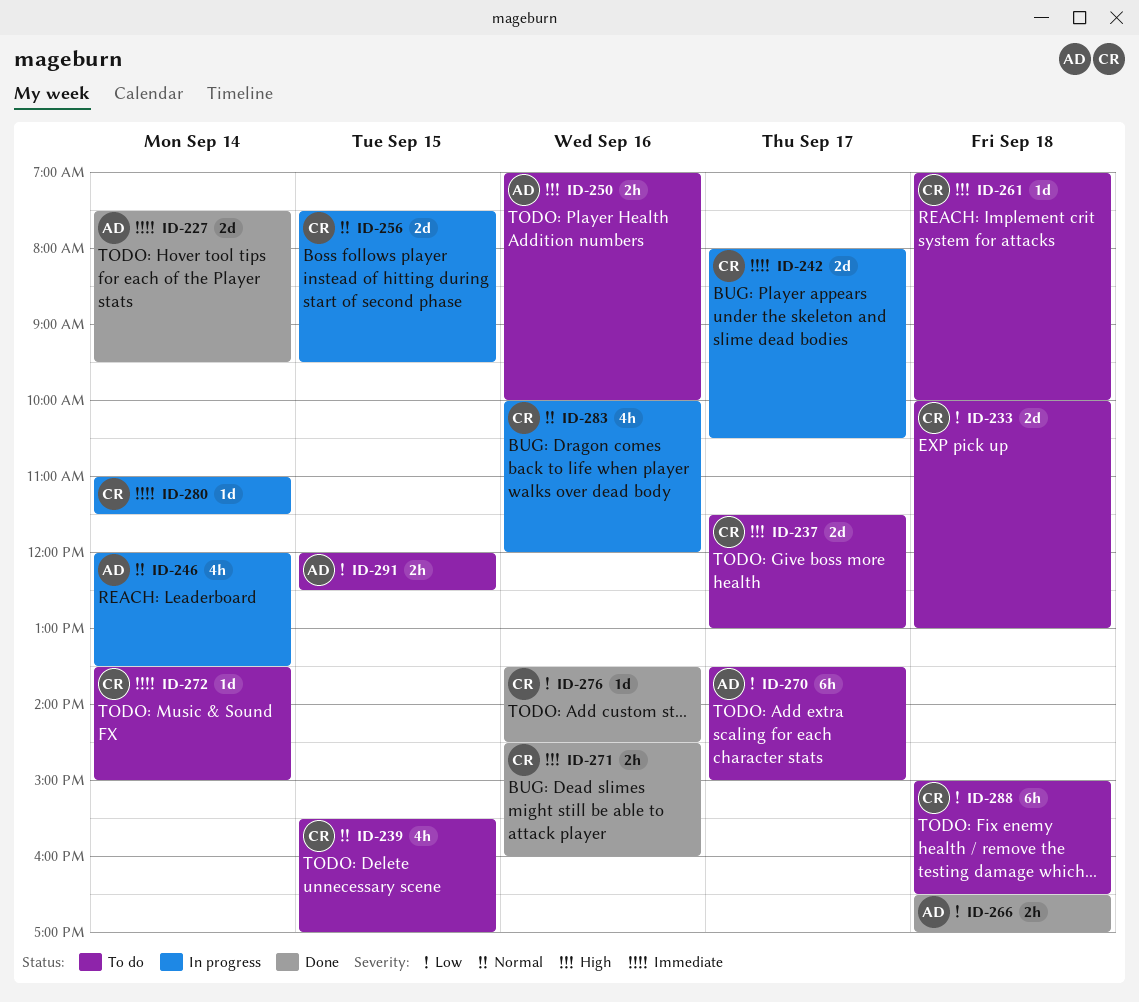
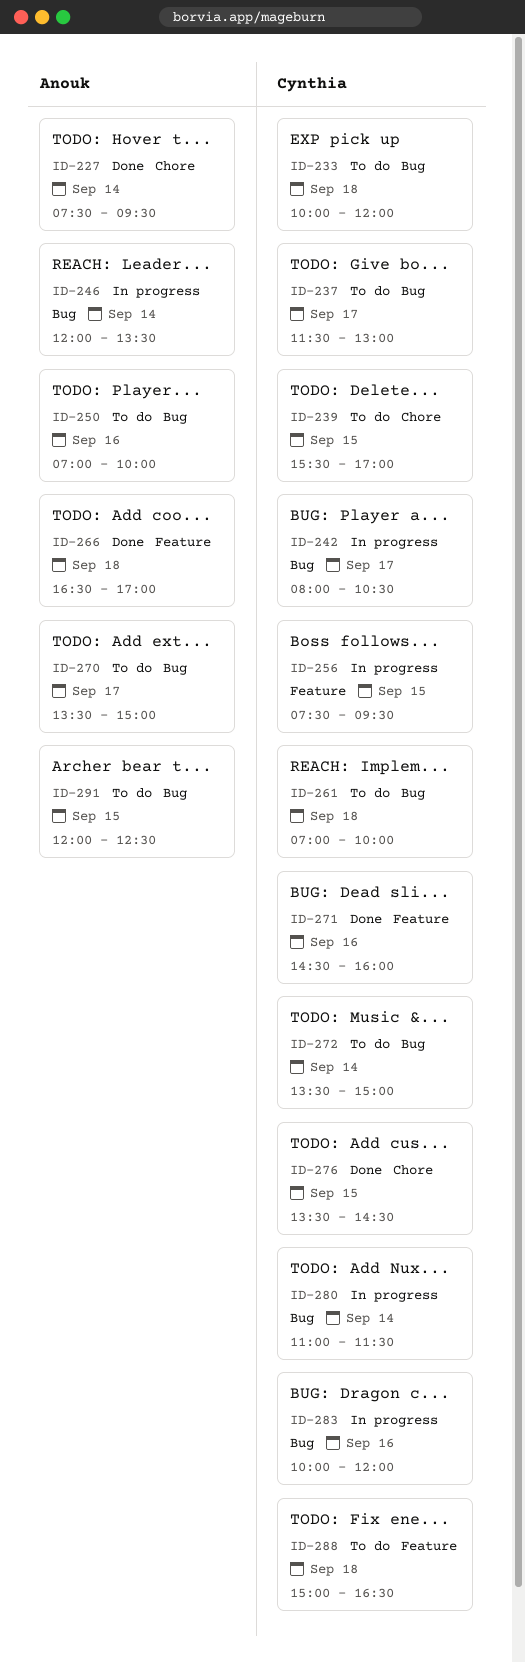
ID-233, ends: 13:00 -> 12:00
ID-276, day: Sep 16 -> Sep 15

